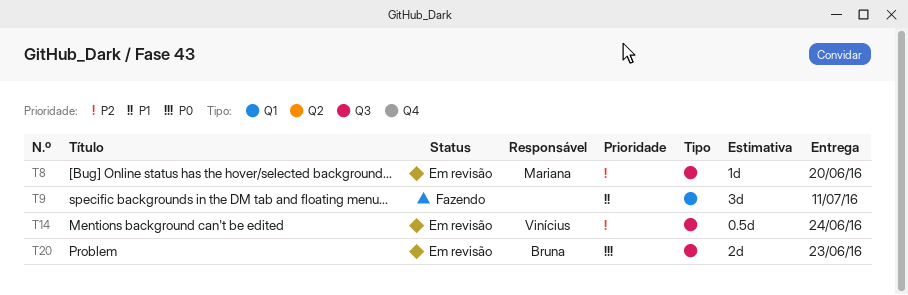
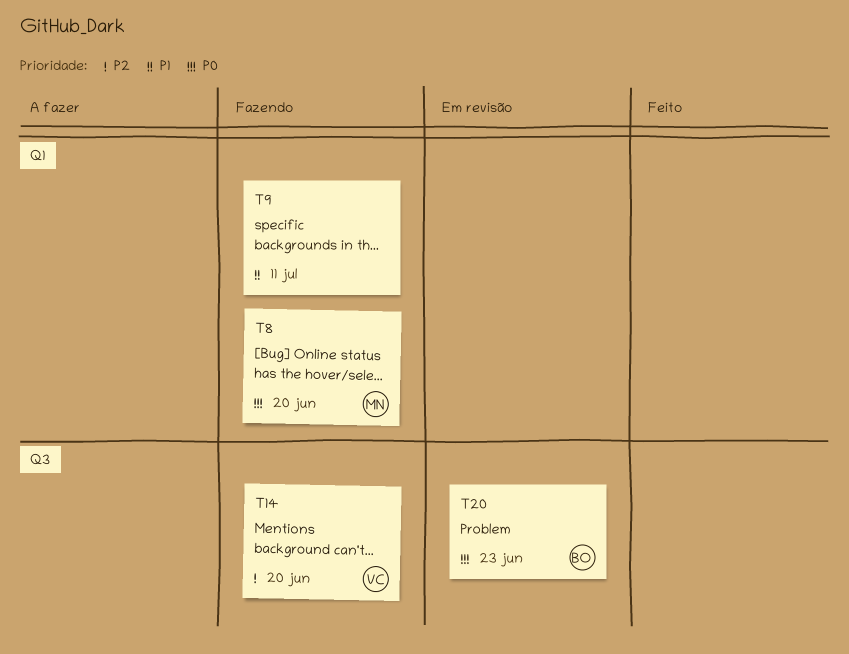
T8, status: Em revisão -> Fazendo
T8, priority: P2 -> P0
T8, label: Q3 -> Q1
T14, status: Em revisão -> Fazendo
T14, due: Jun 24 -> Jun 20

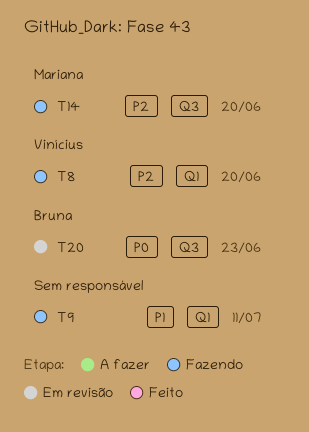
T8, owner: Mariana -> Vinícius
T8, priority: P0 -> P2
T14, owner: Vinícius -> Mariana

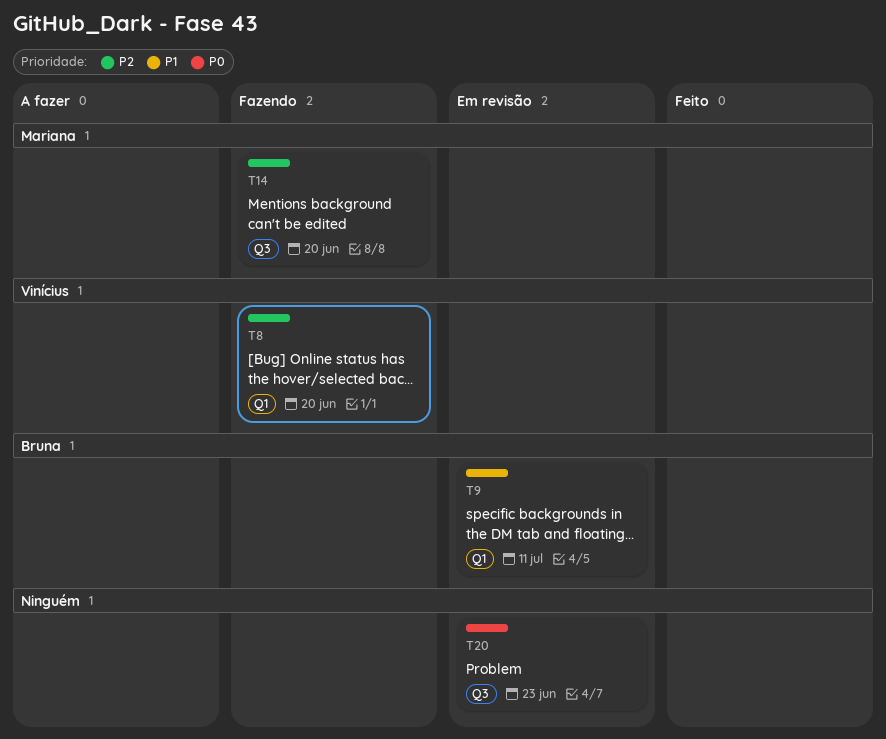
T9, status: Fazendo -> Em revisão
T9, owner: none -> Bruna
T20, owner: Bruna -> none

